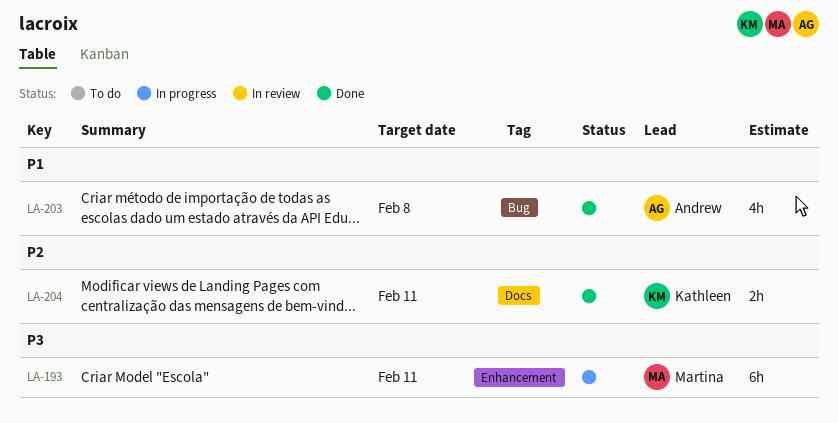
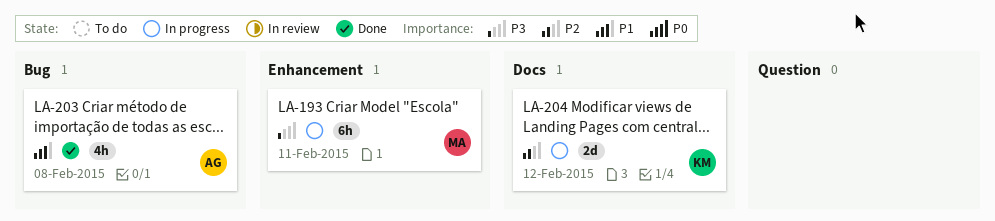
LA-204, status: Done -> In progress
LA-204, estimate: 2h -> 2d
LA-204, due: Feb 11 -> Feb 12

